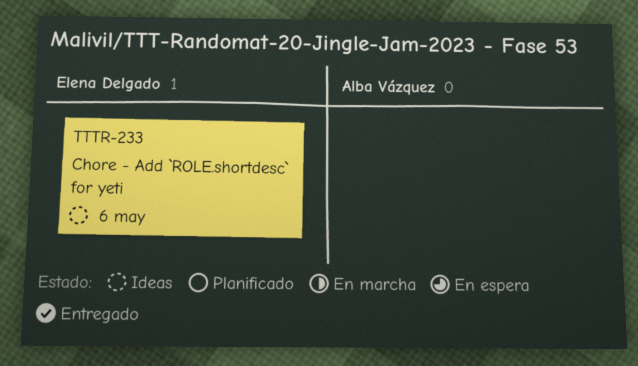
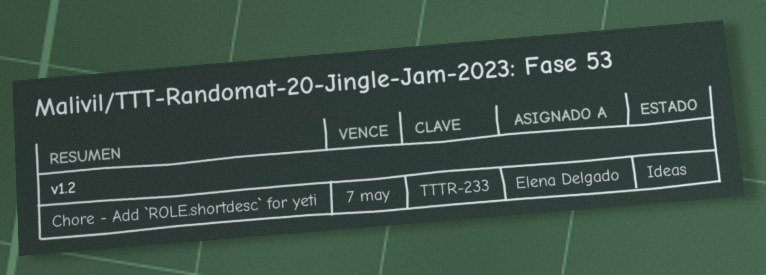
TTTR-233, due: May 6 -> May 7

